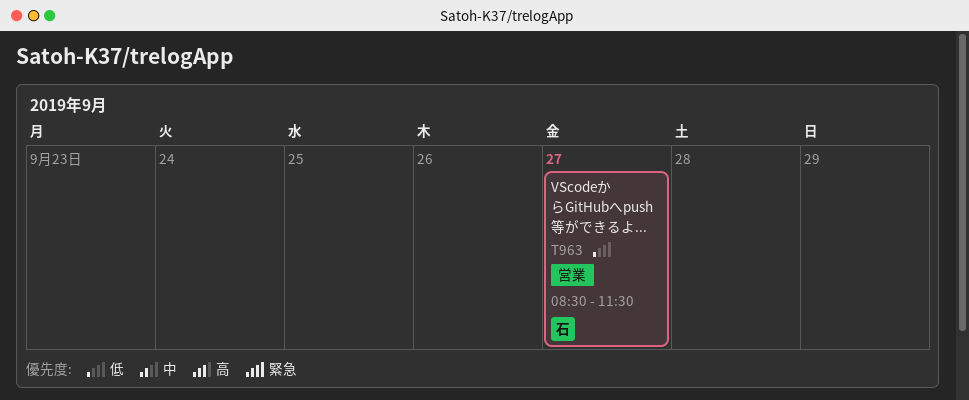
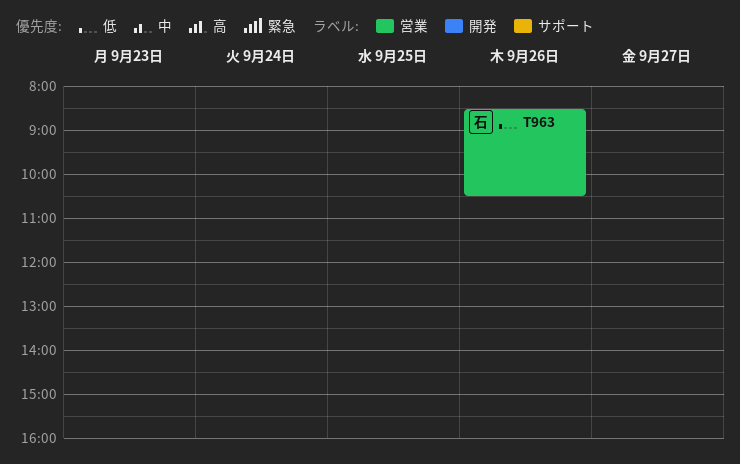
T963, day: Sep 27 -> Sep 26
T963, ends: 11:30 -> 10:30

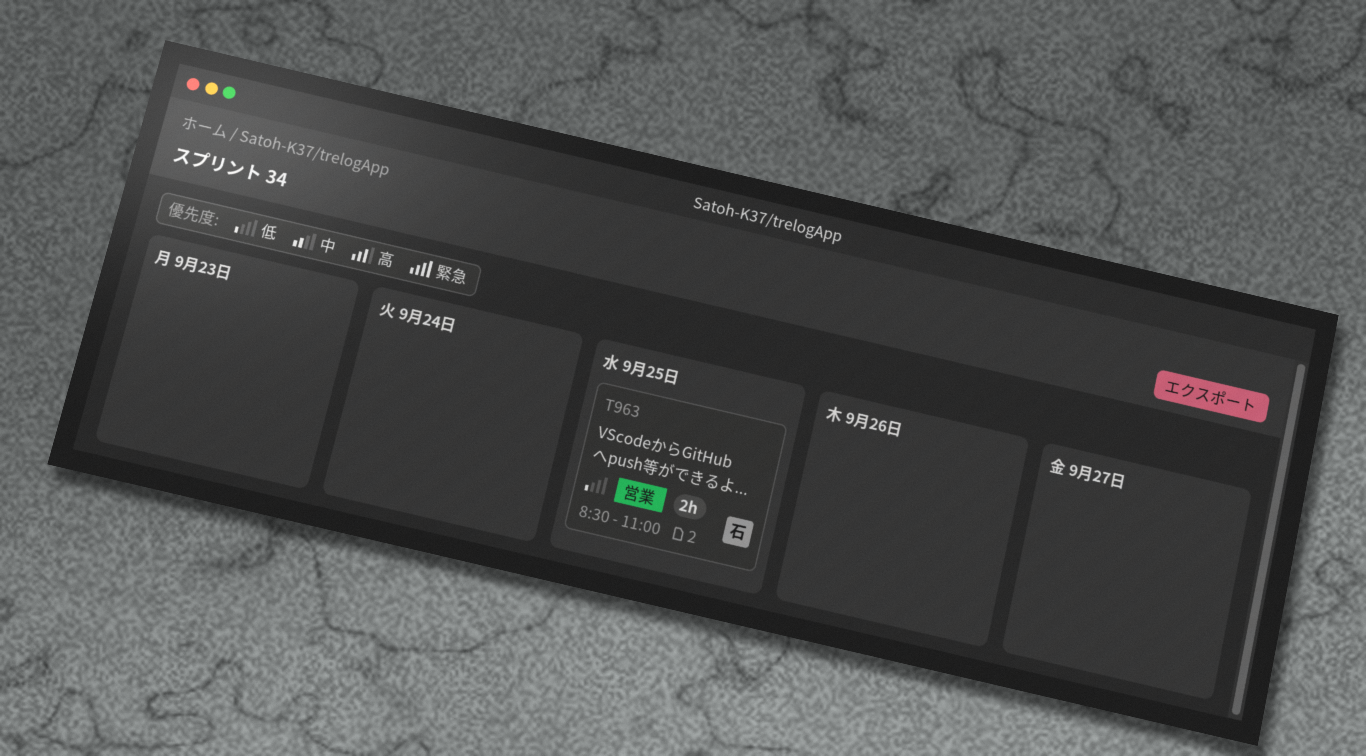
T963, day: Sep 26 -> Sep 25
T963, ends: 10:30 -> 11:00

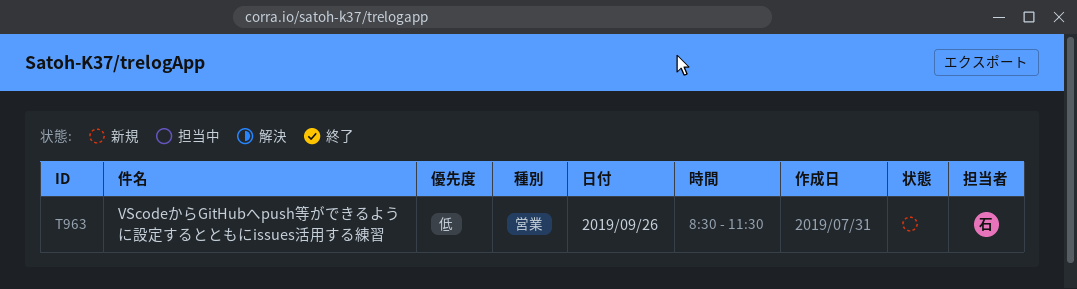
T963, day: Sep 25 -> Sep 26
T963, ends: 11:00 -> 11:30

